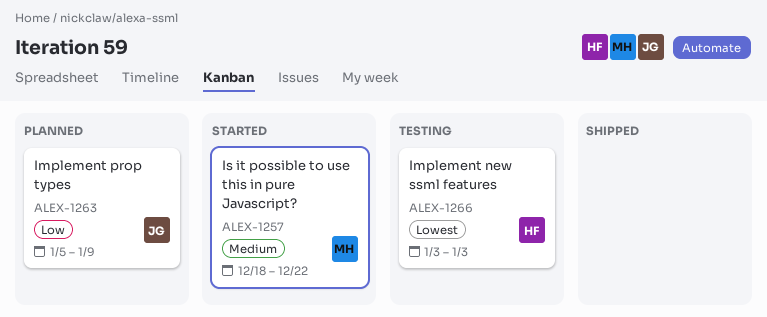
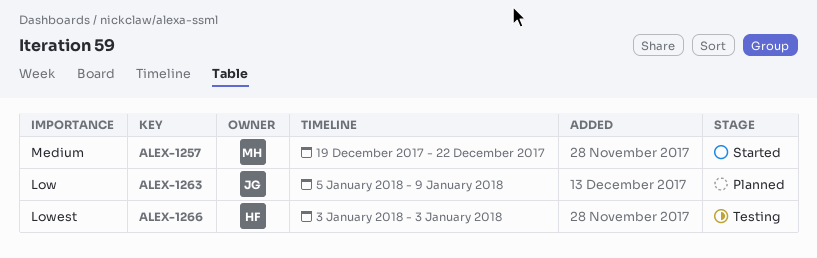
ALEX-1257, start: Dec 18 -> Dec 19

